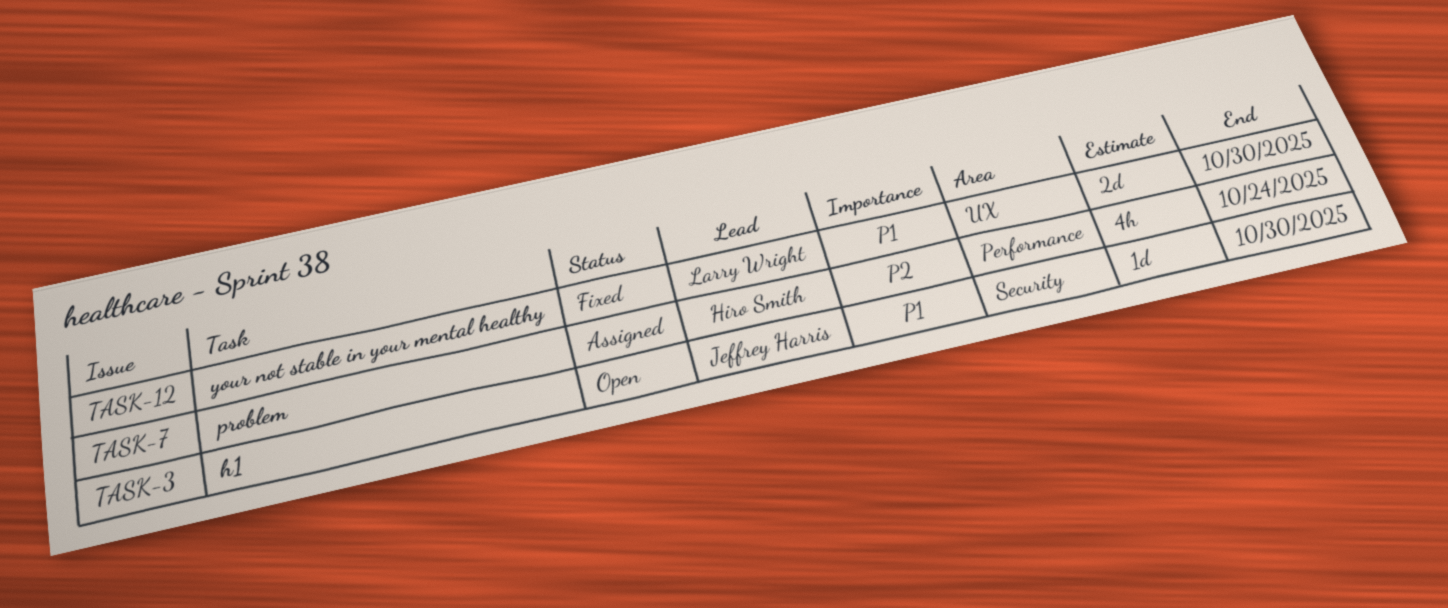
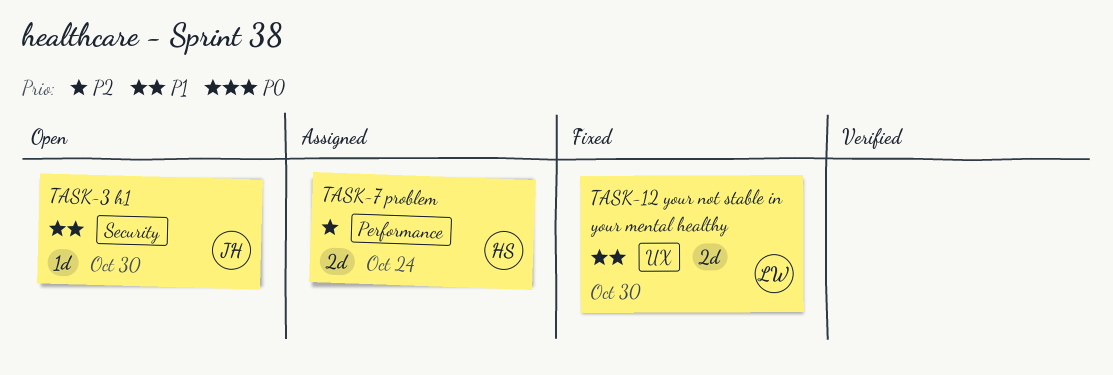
TASK-7, estimate: 4h -> 2d

